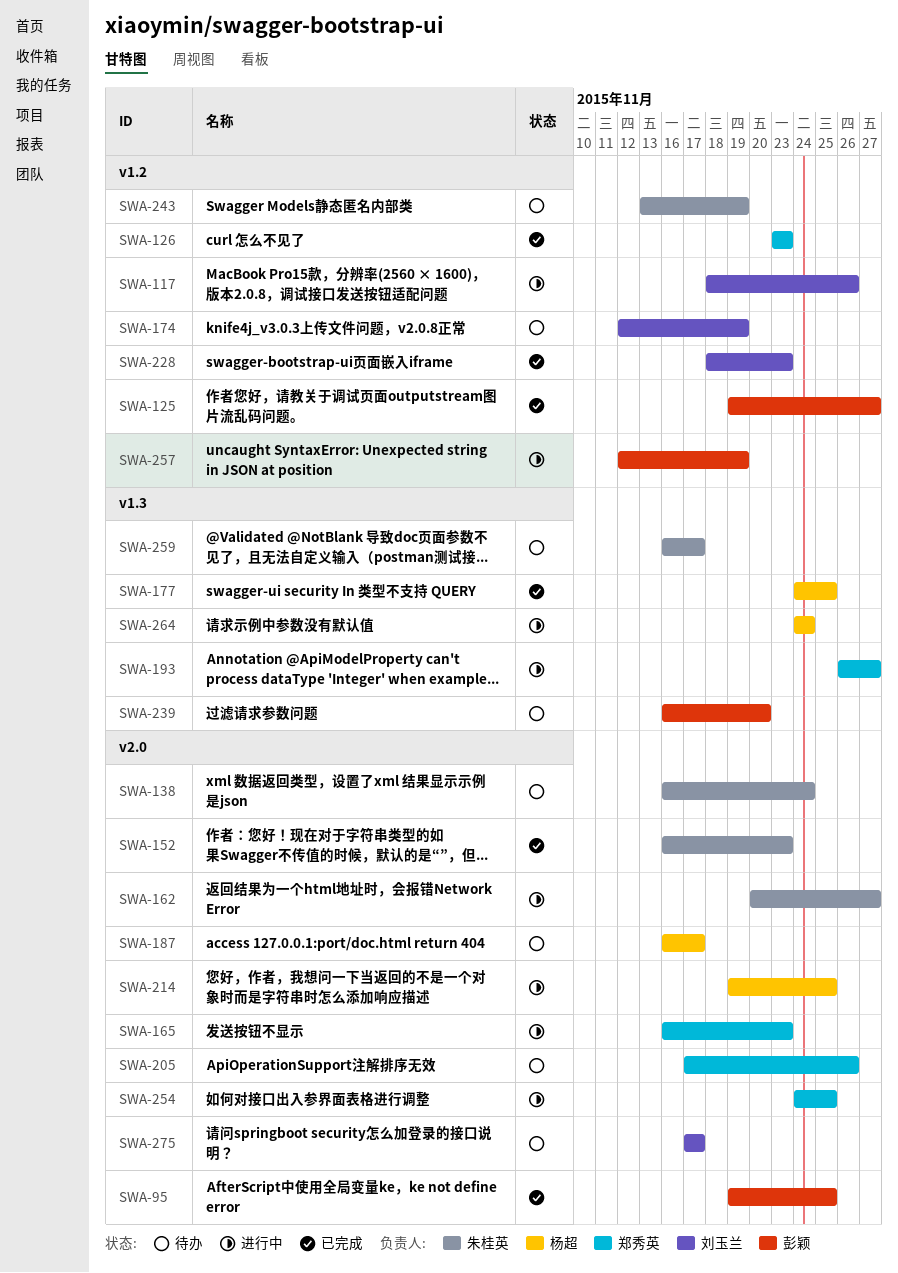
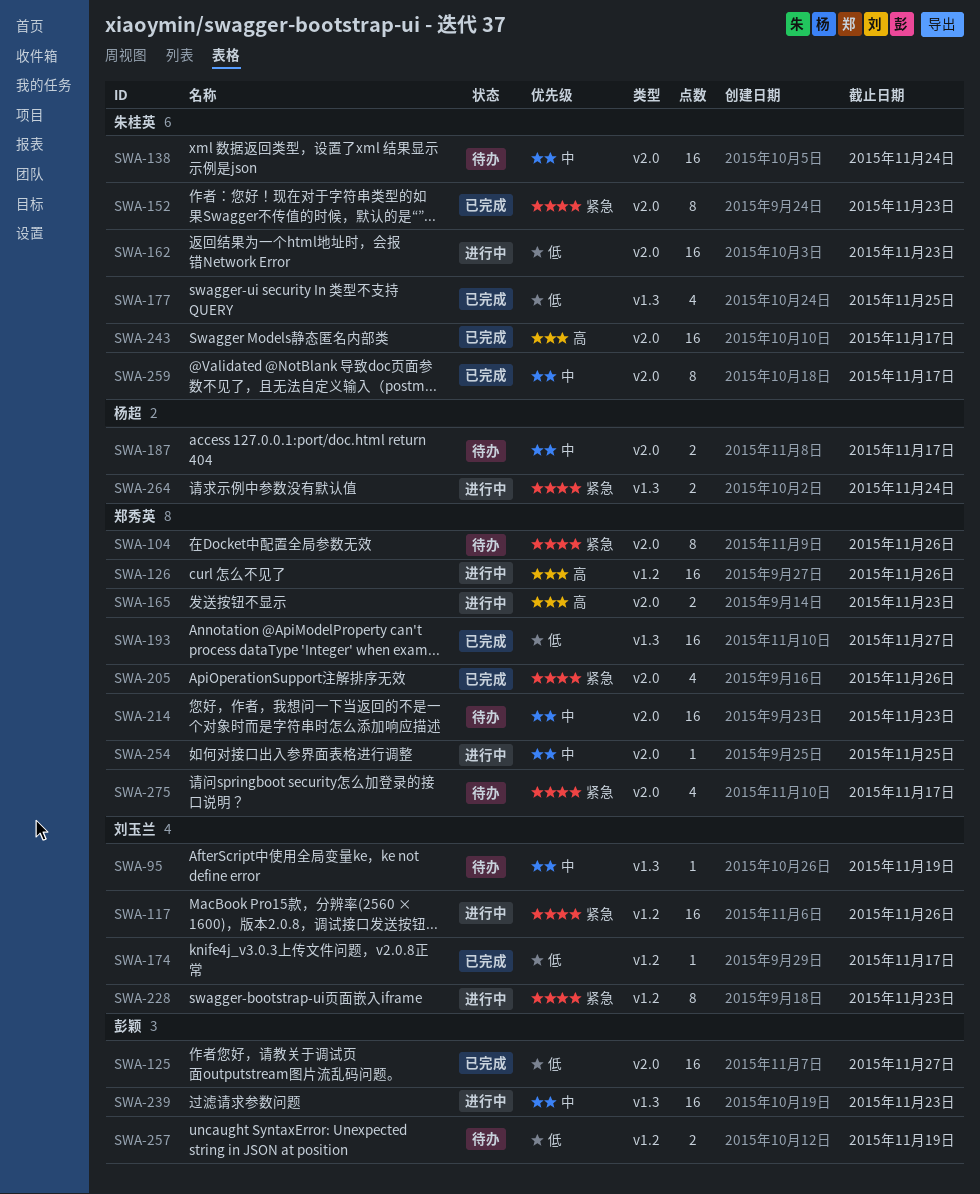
SWA-95, status: 已完成 -> 待办
SWA-95, owner: 彭颖 -> 刘玉兰
SWA-95, label: v2.0 -> v1.3
SWA-95, due: Nov 25 -> Nov 19
SWA-104: none -> present
SWA-125, label: v1.2 -> v2.0
SWA-126, status: 已完成 -> 进行中
SWA-126, due: Nov 23 -> Nov 26
SWA-162, due: Nov 27 -> Nov 23
SWA-174, status: 待办 -> 已完成
SWA-174, due: Nov 19 -> Nov 17
SWA-177, owner: 杨超 -> 朱桂英
SWA-193, status: 进行中 -> 已完成
SWA-205, status: 待办 -> 已完成
SWA-214, status: 进行中 -> 待办
SWA-214, owner: 杨超 -> 郑秀英
SWA-214, due: Nov 25 -> Nov 23
SWA-228, status: 已完成 -> 进行中
SWA-239, status: 待办 -> 进行中
SWA-239, due: Nov 20 -> Nov 23
SWA-243, status: 待办 -> 已完成
SWA-243, label: v1.2 -> v2.0
SWA-243, due: Nov 19 -> Nov 17
SWA-257, status: 进行中 -> 待办
SWA-259, status: 待办 -> 已完成
SWA-259, label: v1.3 -> v2.0
SWA-275, owner: 刘玉兰 -> 郑秀英

